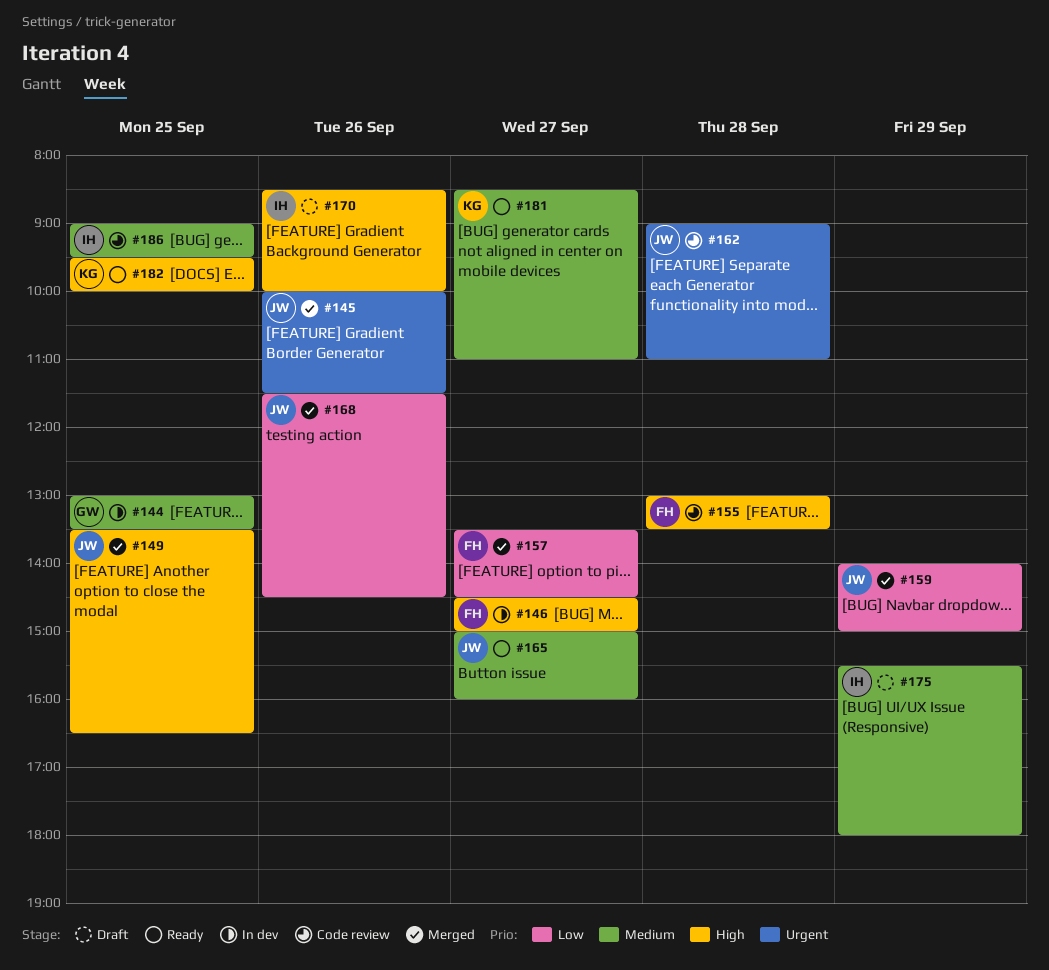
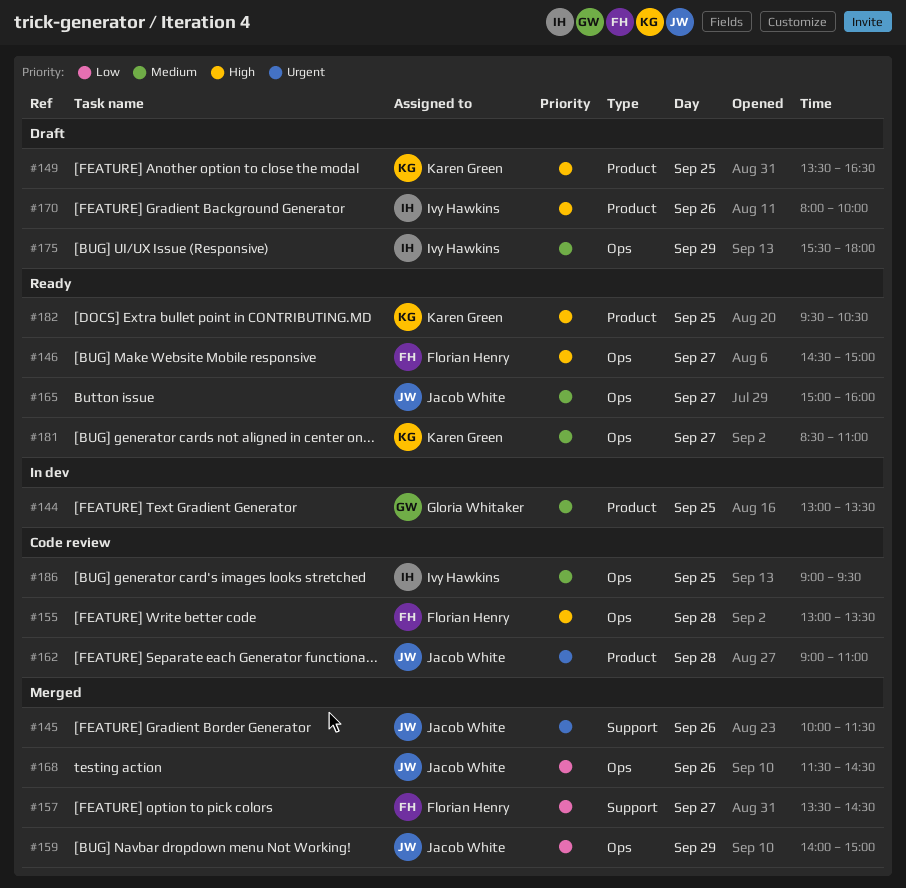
#146, status: In dev -> Ready
#149, status: Merged -> Draft
#149, owner: Jacob White -> Karen Green
#170, begins: 08:30 -> 08:00
#182, ends: 10:00 -> 10:30

